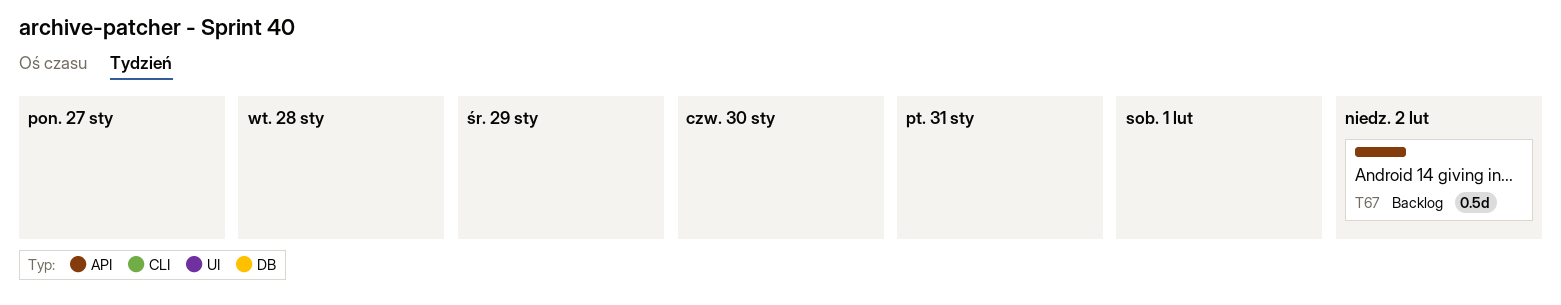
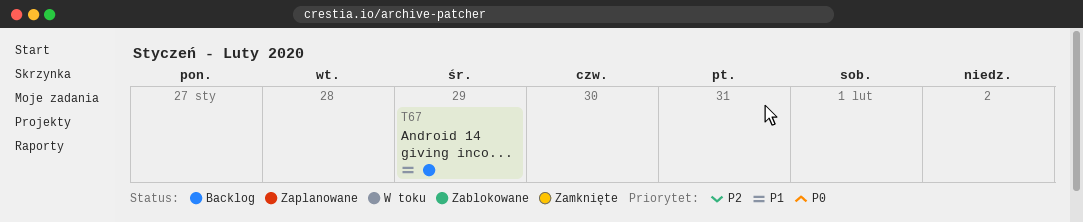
T67, due: Feb 2 -> Jan 29

